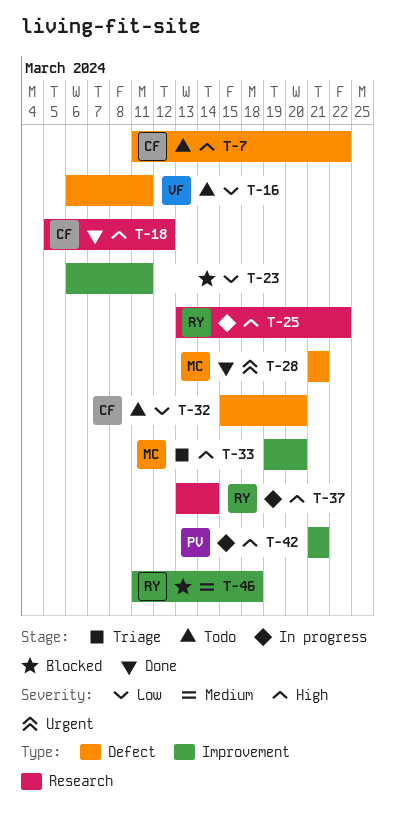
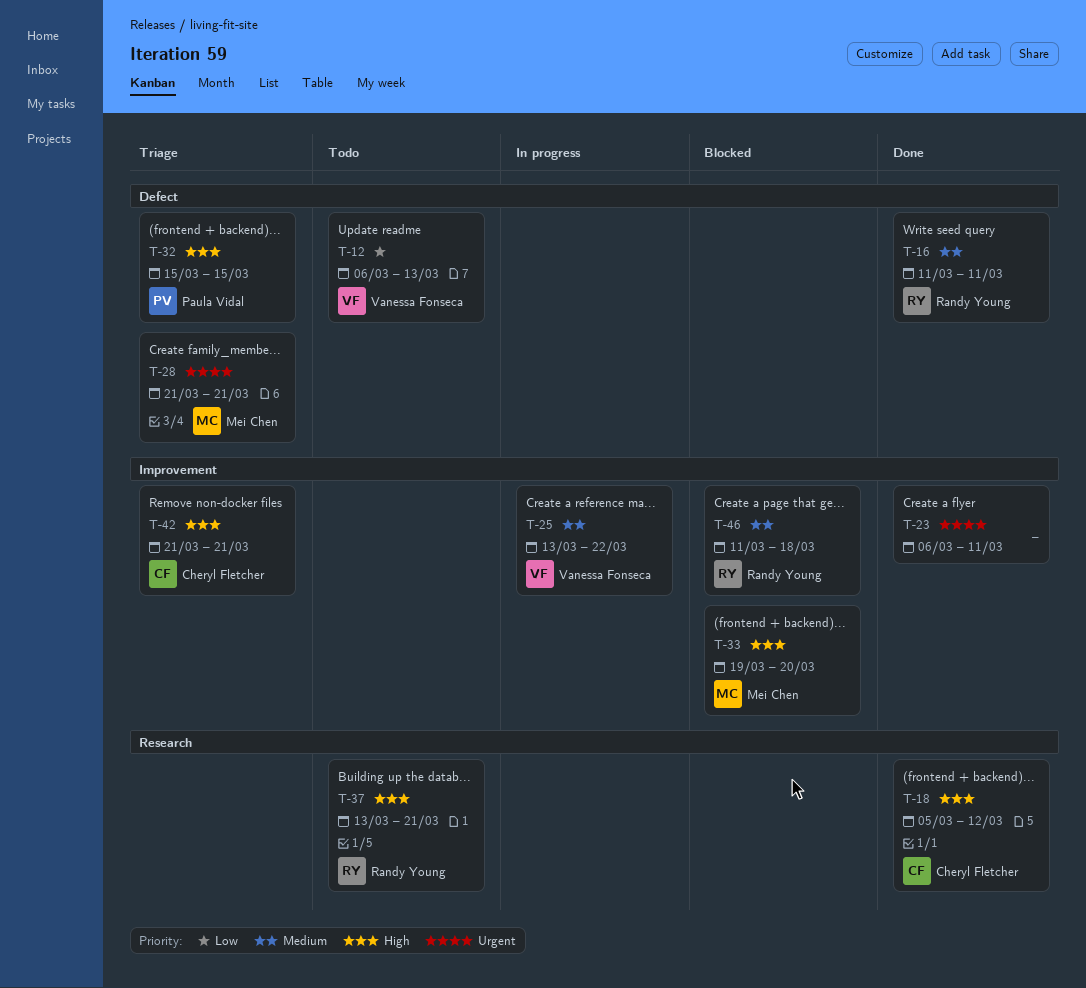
T-7: present -> none
T-12: none -> present
T-16, status: Todo -> Done
T-16, owner: Vanessa Fonseca -> Randy Young
T-16, priority: Low -> Medium
T-16, start: Mar 6 -> Mar 11
T-23, status: Blocked -> Done
T-23, priority: Low -> Urgent
T-25, owner: Randy Young -> Vanessa Fonseca
T-25, priority: High -> Medium
T-25, label: Research -> Improvement
T-28, status: Done -> Triage
T-32, status: Todo -> Triage
T-32, owner: Cheryl Fletcher -> Paula Vidal
T-32, priority: Low -> High
T-32, due: Mar 20 -> Mar 15
T-33, status: Triage -> Blocked
T-37, status: In progress -> Todo
T-37, due: Mar 14 -> Mar 21
T-42, status: In progress -> Triage
T-42, owner: Paula Vidal -> Cheryl Fletcher

